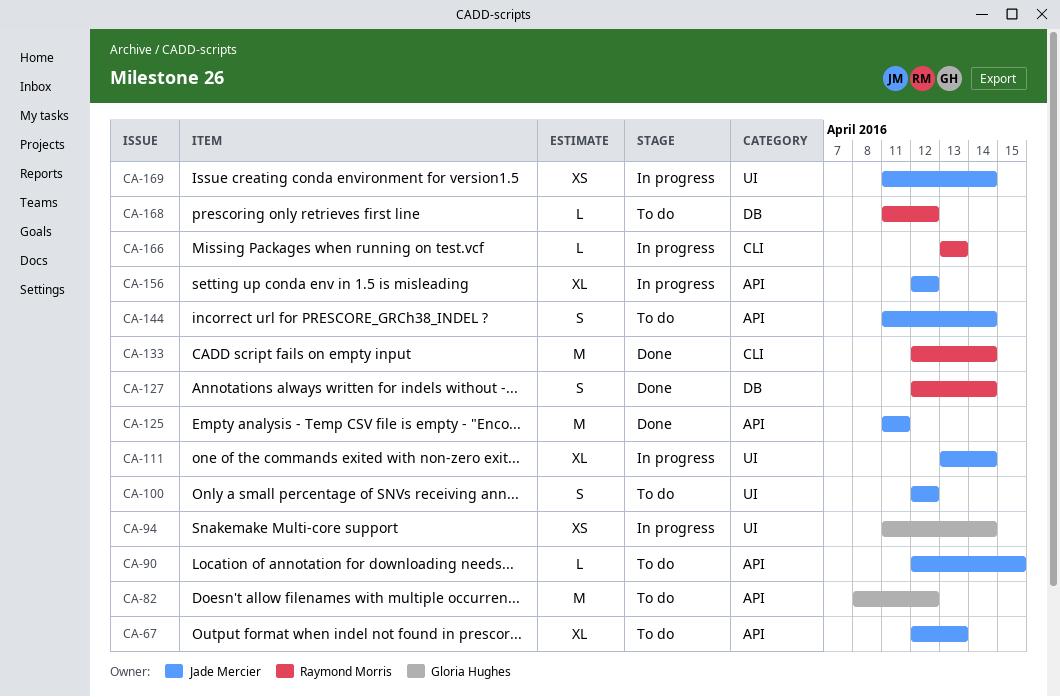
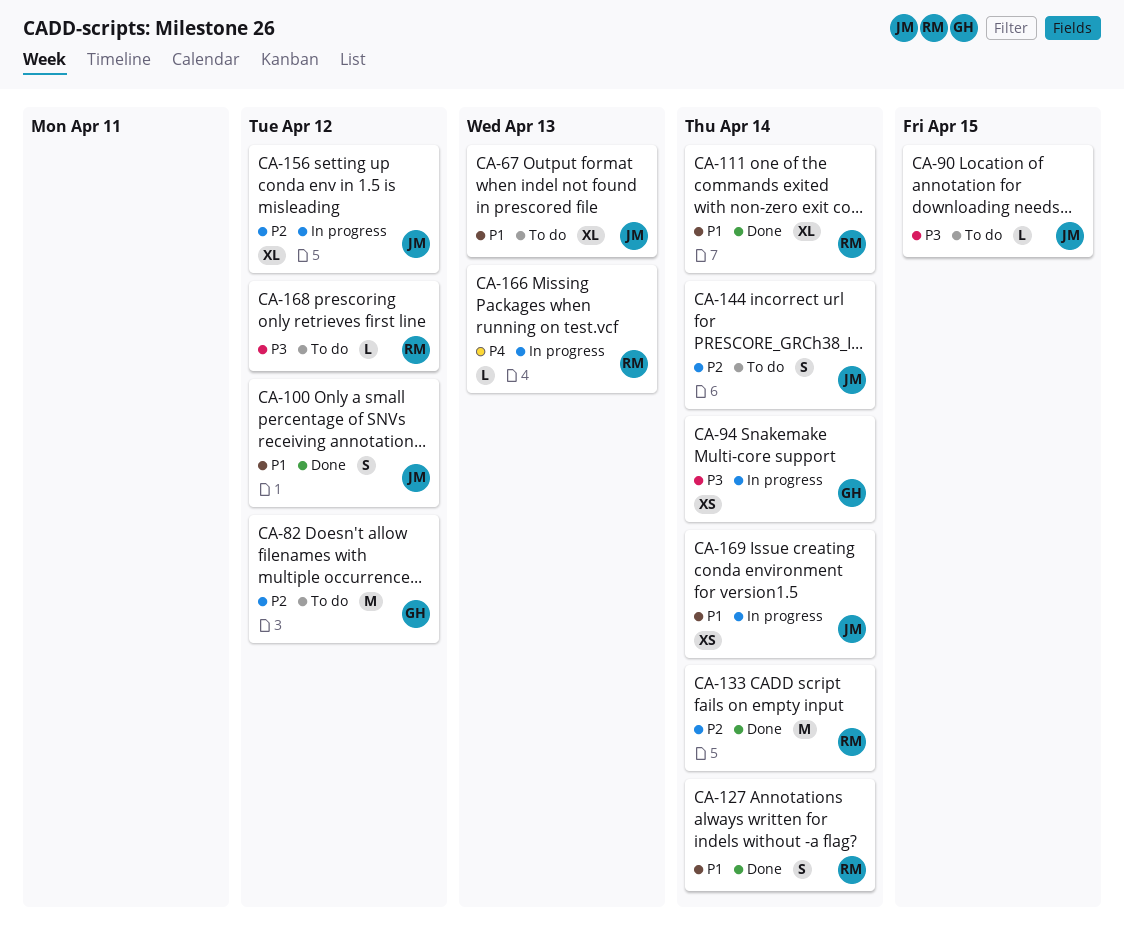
CA-100, status: To do -> Done
CA-111, status: In progress -> Done
CA-111, owner: Jade Mercier -> Raymond Morris
CA-125: present -> none

